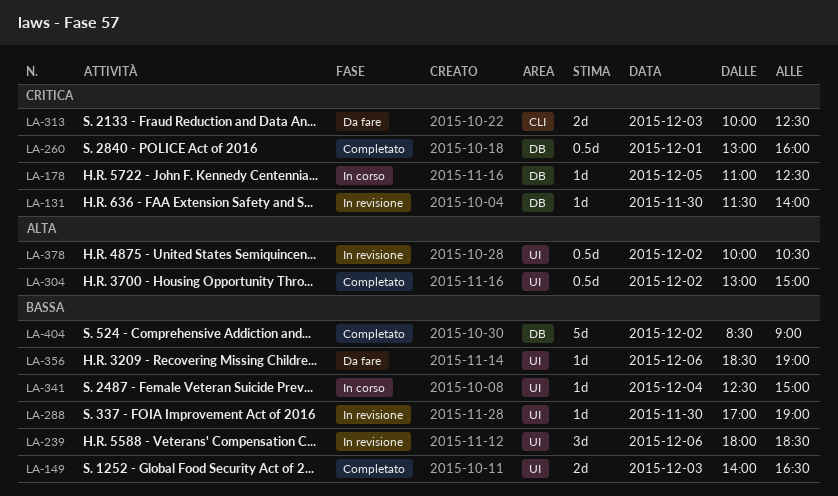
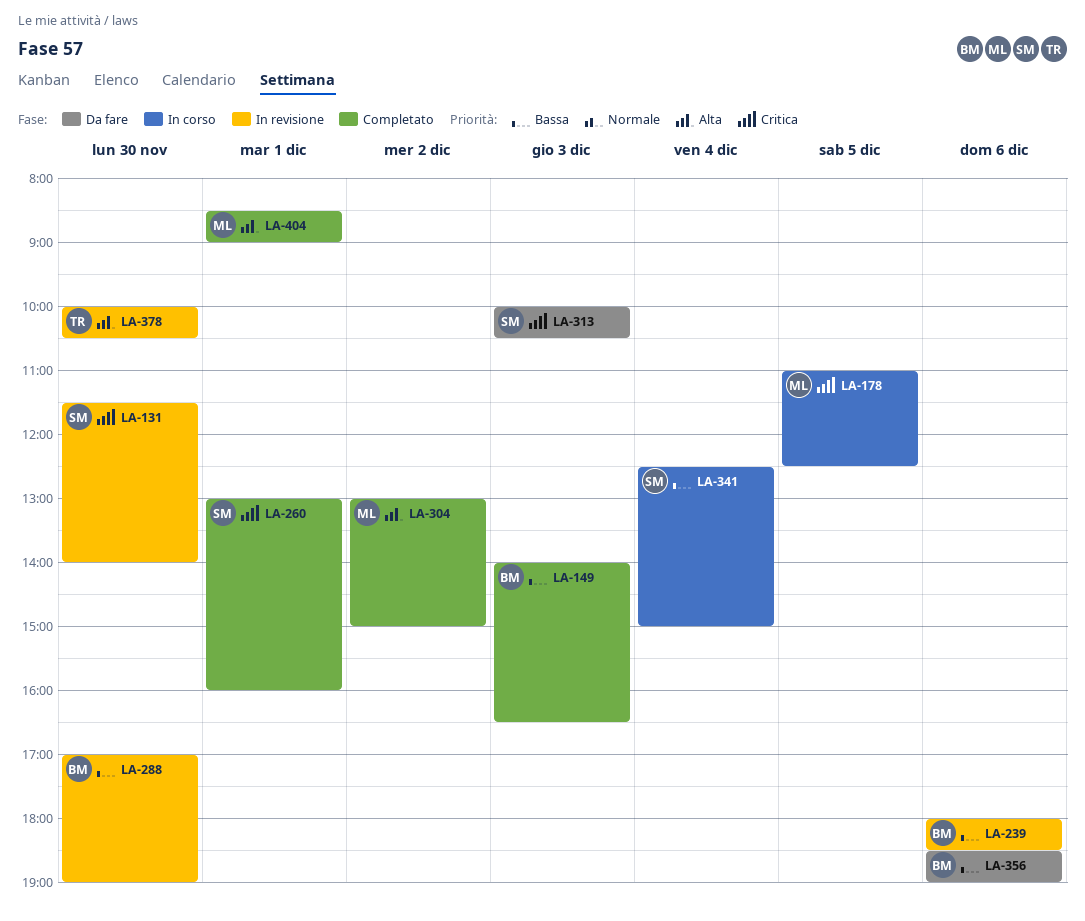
LA-313, ends: 12:30 -> 10:30
LA-378, day: Dec 2 -> Nov 30
LA-404, priority: Bassa -> Alta
LA-404, day: Dec 2 -> Dec 1

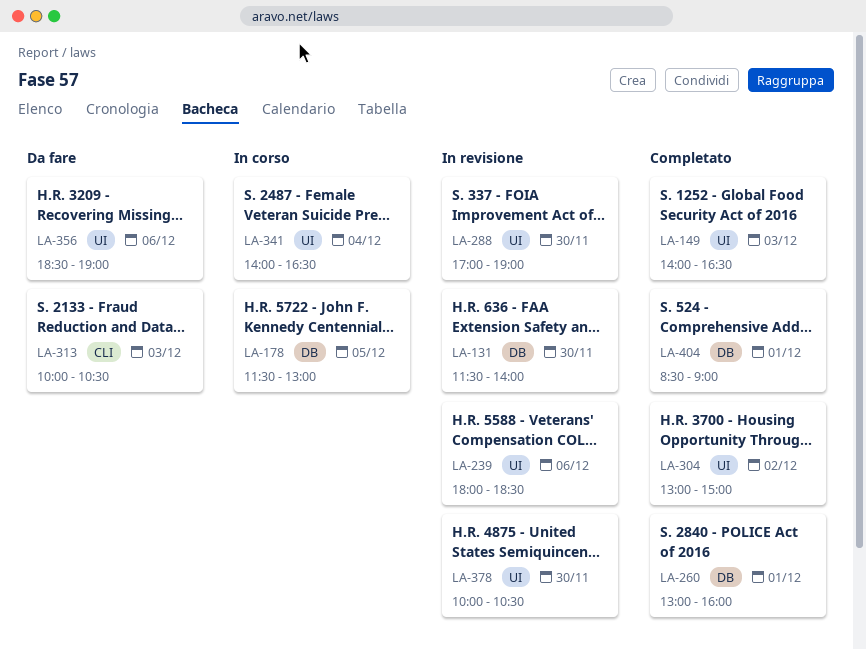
LA-178, begins: 11:00 -> 11:30
LA-178, ends: 12:30 -> 13:00
LA-341, begins: 12:30 -> 14:00
LA-341, ends: 15:00 -> 16:30

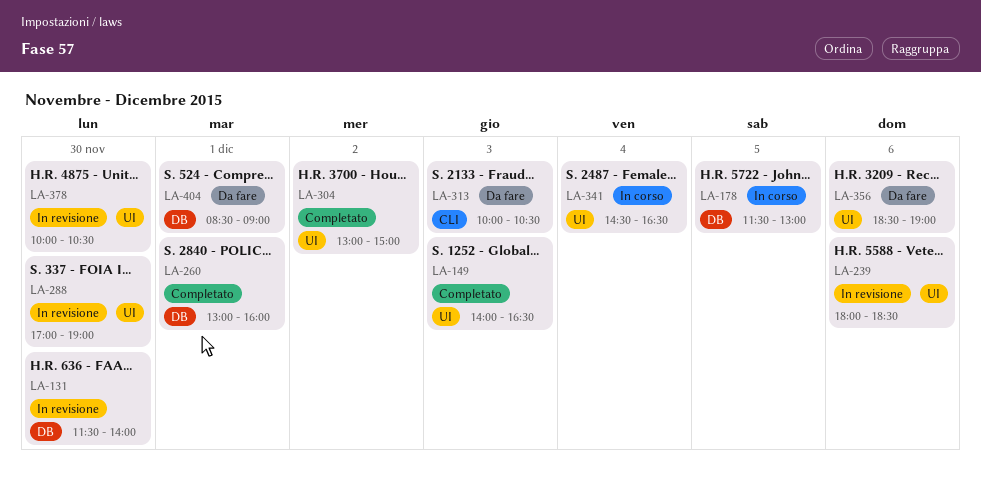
LA-341, begins: 14:00 -> 14:30
LA-404, status: Completato -> Da fare

